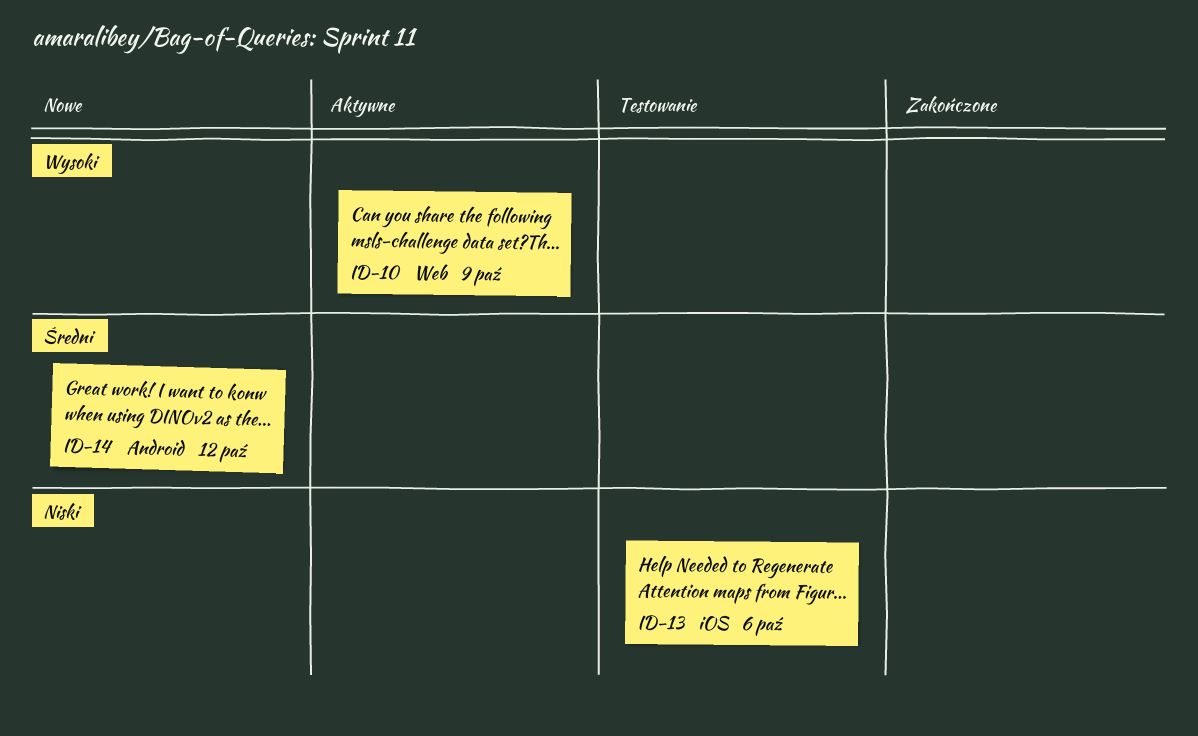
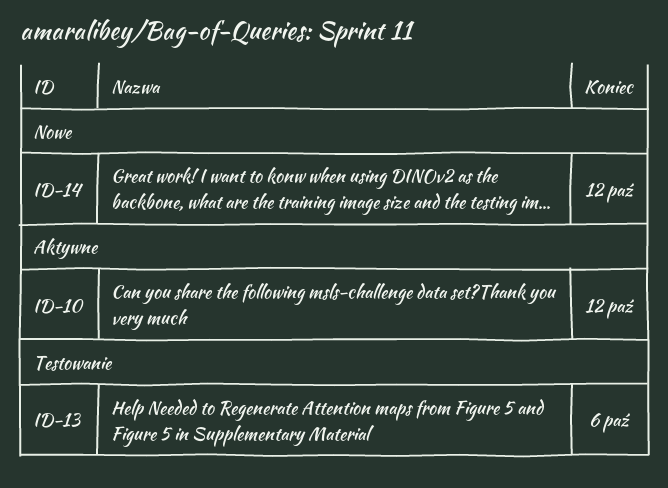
ID-10, due: Oct 9 -> Oct 12

